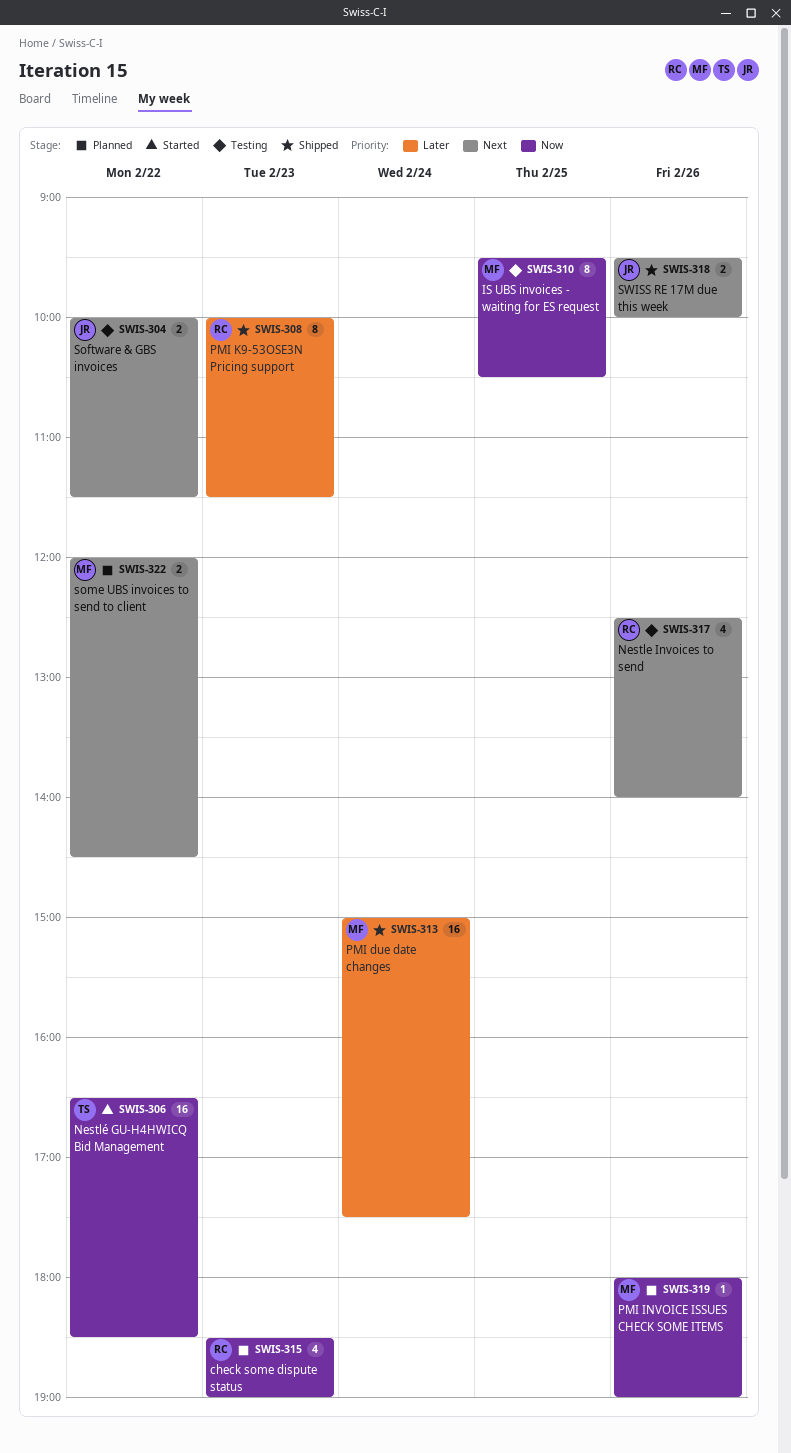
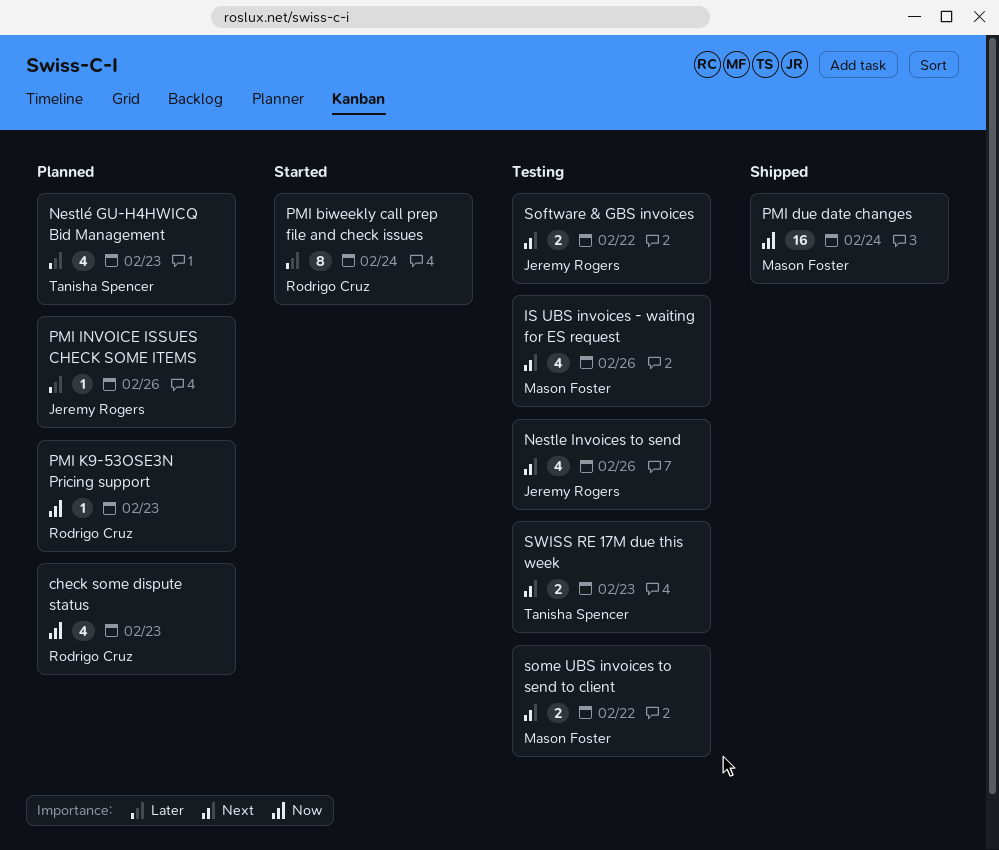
IS UBS invoices - waiting for ES request, priority: Now -> Next
IS UBS invoices - waiting for ES request, estimate: 8 -> 4
IS UBS invoices - waiting for ES request, day: Feb 25 -> Feb 26
Nestle Invoices to send, owner: Rodrigo Cruz -> Jeremy Rogers
Nestlé GU-H4HWICQ Bid Management, status: Started -> Planned
Nestlé GU-H4HWICQ Bid Management, priority: Now -> Later
Nestlé GU-H4HWICQ Bid Management, estimate: 16 -> 4
Nestlé GU-H4HWICQ Bid Management, day: Feb 22 -> Feb 23
PMI biweekly call prep file and check issues: none -> present
PMI due date changes, priority: Later -> Now
PMI INVOICE ISSUES CHECK SOME ITEMS, owner: Mason Foster -> Jeremy Rogers
PMI INVOICE ISSUES CHECK SOME ITEMS, priority: Now -> Later
PMI K9-53OSE3N Pricing support, status: Shipped -> Planned
PMI K9-53OSE3N Pricing support, priority: Later -> Now
PMI K9-53OSE3N Pricing support, estimate: 8 -> 1
some UBS invoices to send to client, status: Planned -> Testing
SWISS RE 17M due this week, status: Shipped -> Testing
SWISS RE 17M due this week, owner: Jeremy Rogers -> Tanisha Spencer
SWISS RE 17M due this week, day: Feb 26 -> Feb 23

